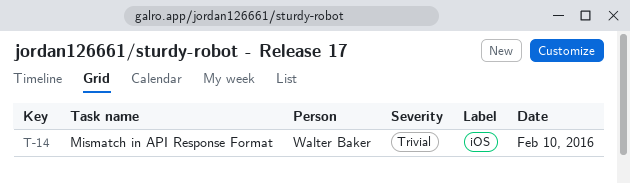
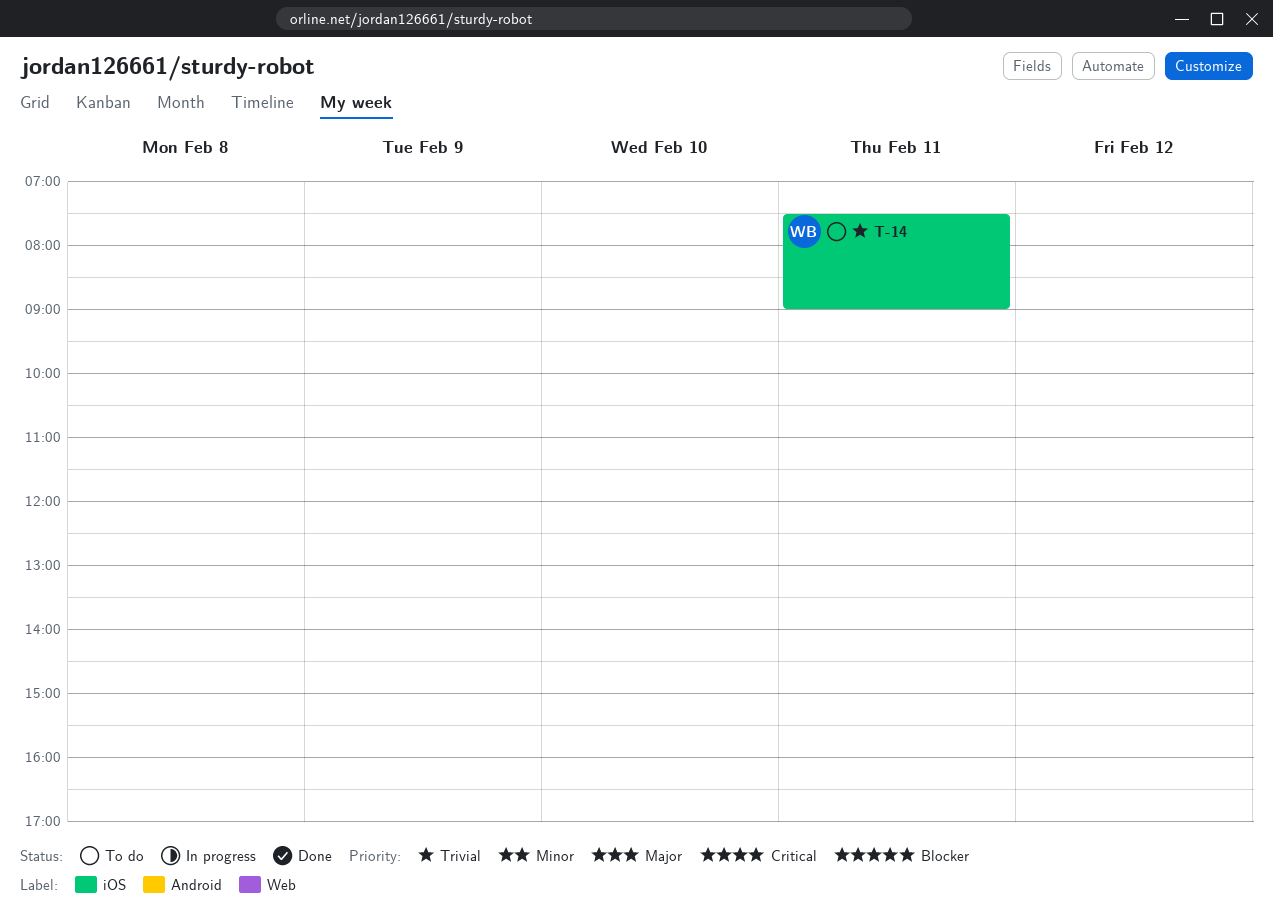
T-14, day: Feb 10 -> Feb 11

